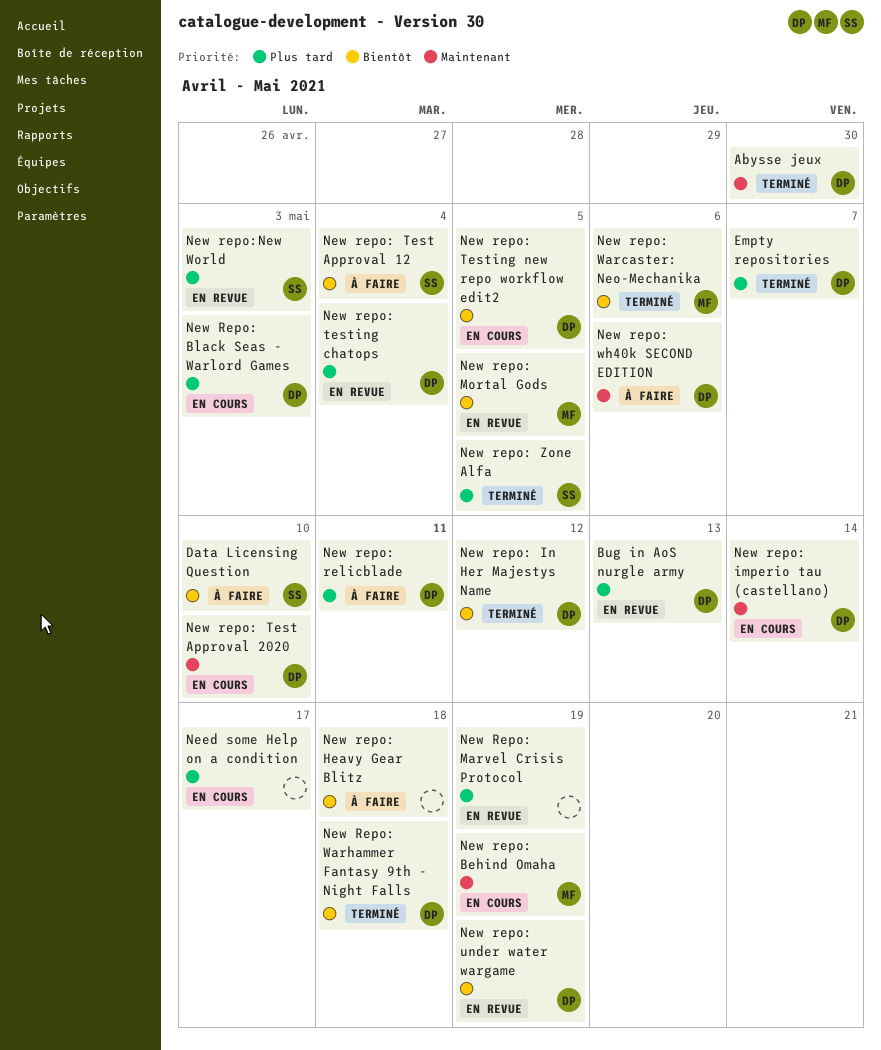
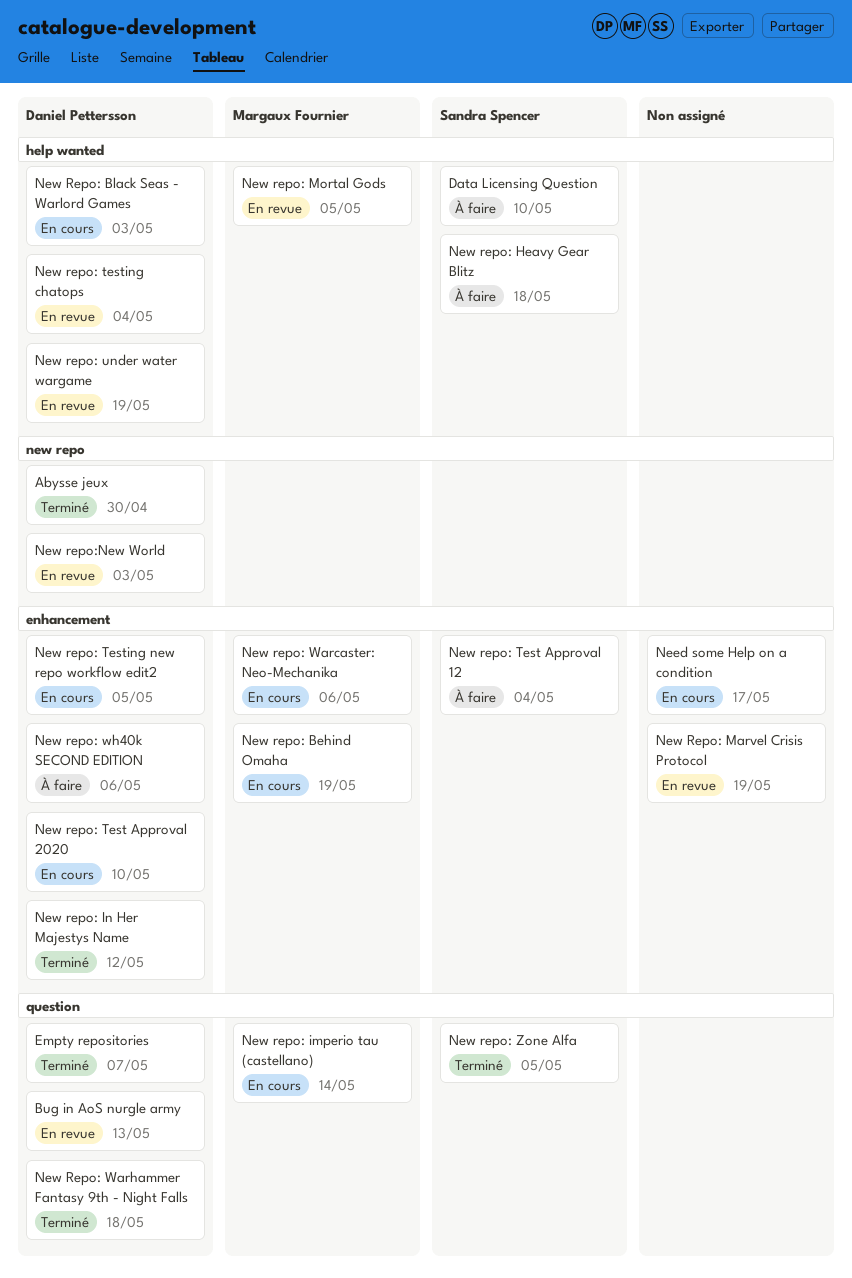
New repo: Heavy Gear Blitz, owner: none -> Sandra Spencer
New repo: imperio tau (castellano), owner: Daniel Pettersson -> Margaux Fournier
New repo: relicblade: present -> none
New repo: Warcaster: Neo-Mechanika, status: Terminé -> En cours
New repo:New World, owner: Sandra Spencer -> Daniel Pettersson

